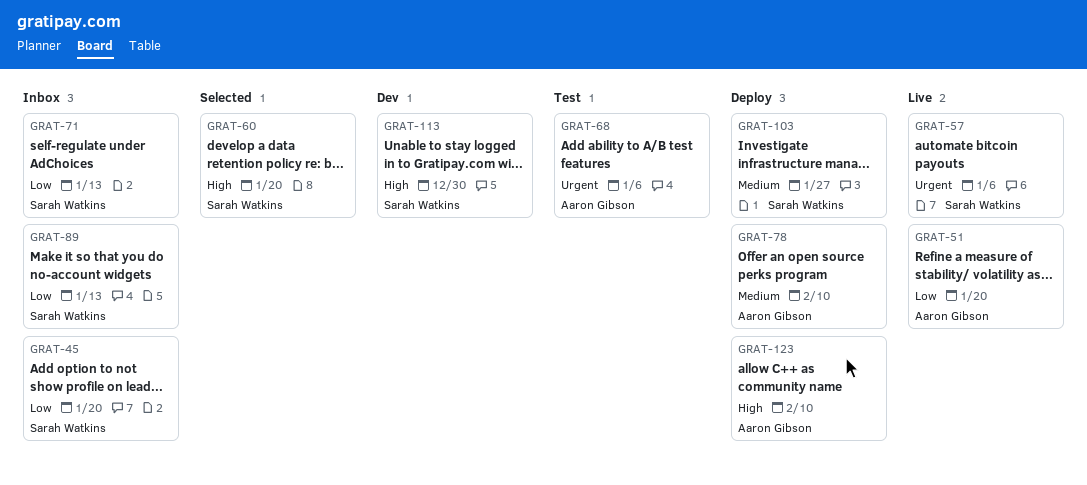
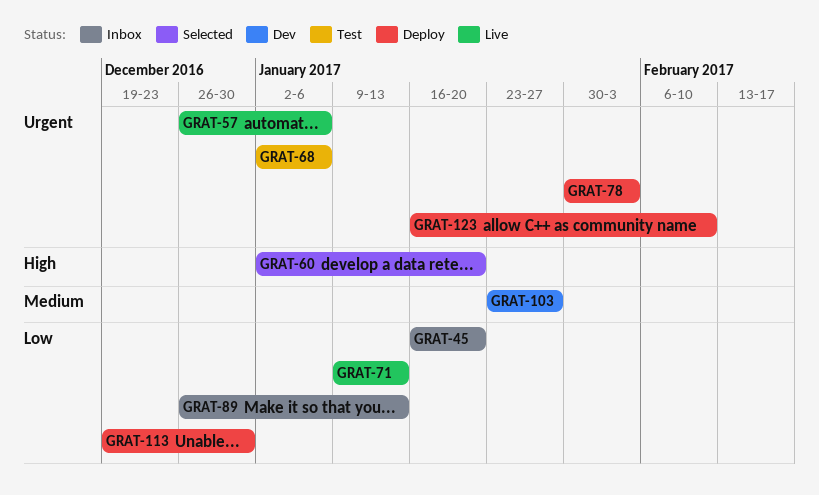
GRAT-51: present -> none
GRAT-71, status: Inbox -> Live
GRAT-78, priority: Medium -> Urgent
GRAT-78, due: Feb 10 -> Feb 3
GRAT-103, status: Deploy -> Dev
GRAT-113, status: Dev -> Deploy
GRAT-113, priority: High -> Low
GRAT-123, priority: High -> Urgent

